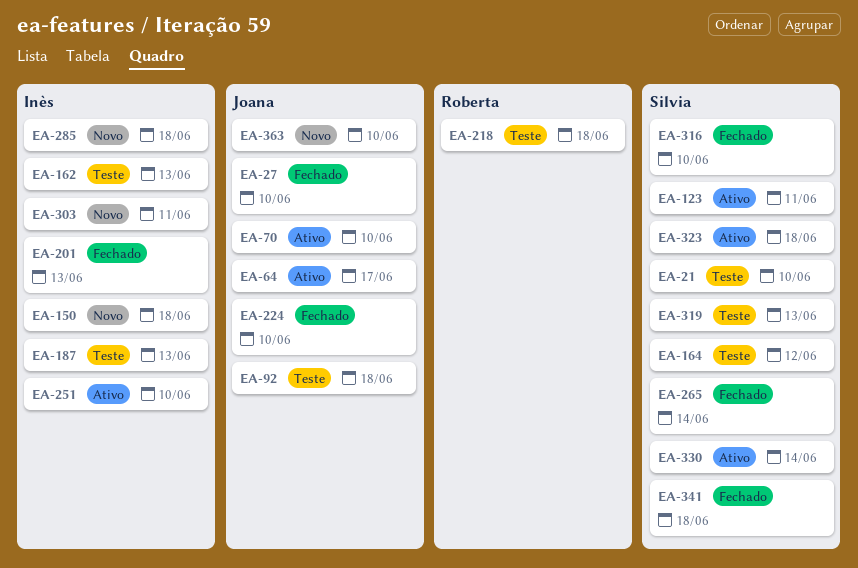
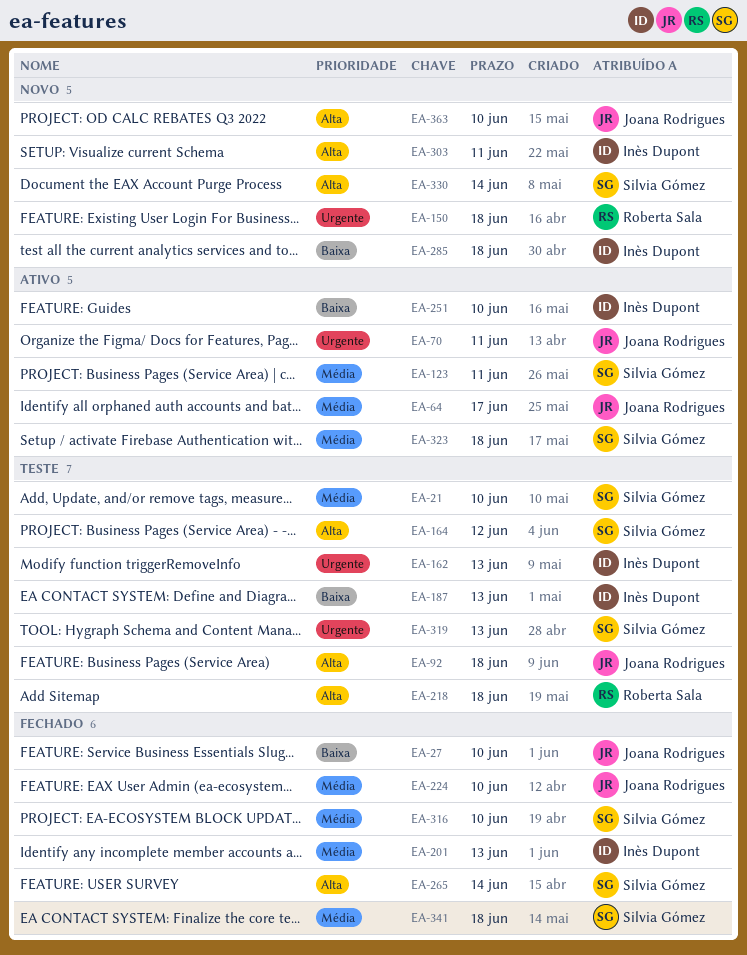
EA-70, due: Jun 10 -> Jun 11
EA-150, owner: Inès Dupont -> Roberta Sala
EA-330, status: Ativo -> Novo

